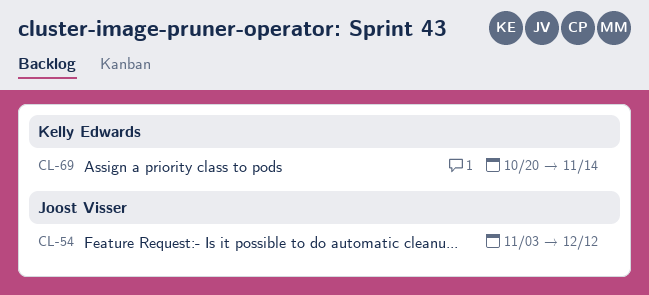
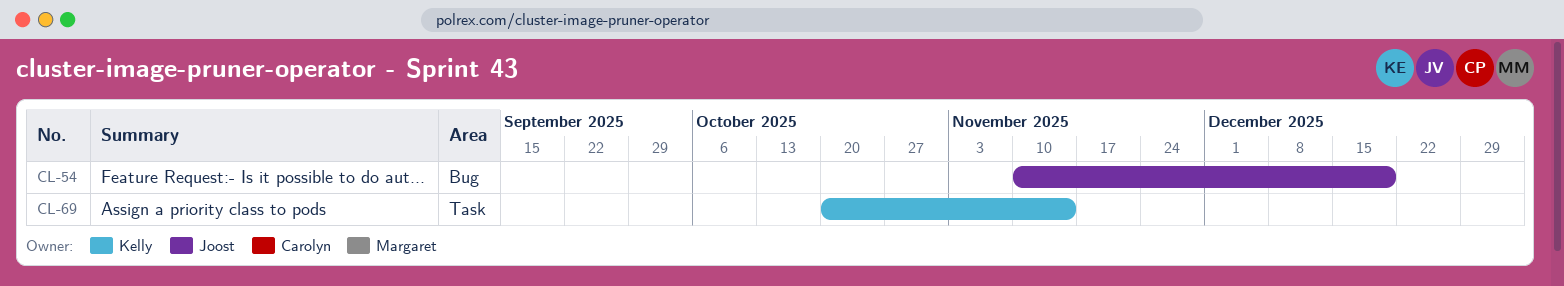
CL-54, start: Nov 3 -> Nov 10
CL-54, due: Dec 12 -> Dec 19

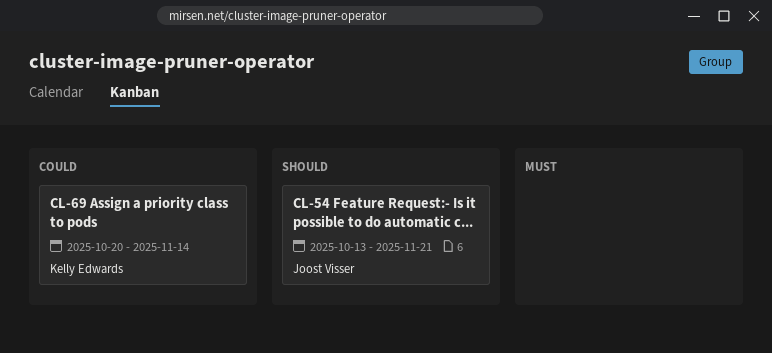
CL-54, start: Nov 10 -> Oct 13
CL-54, due: Dec 19 -> Nov 21

